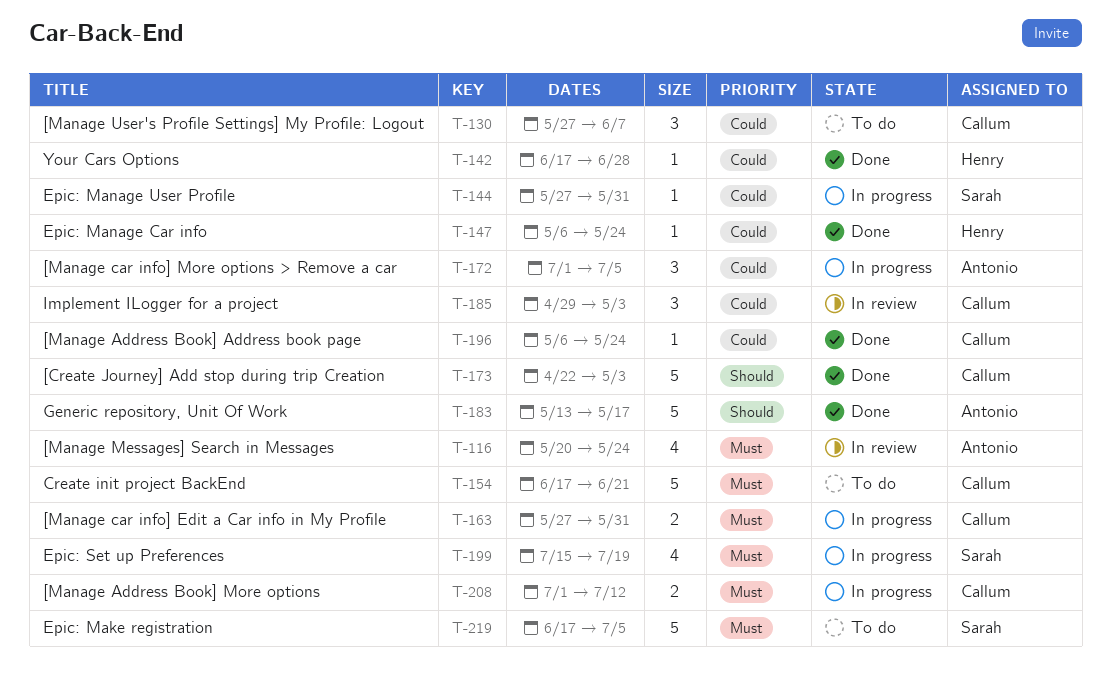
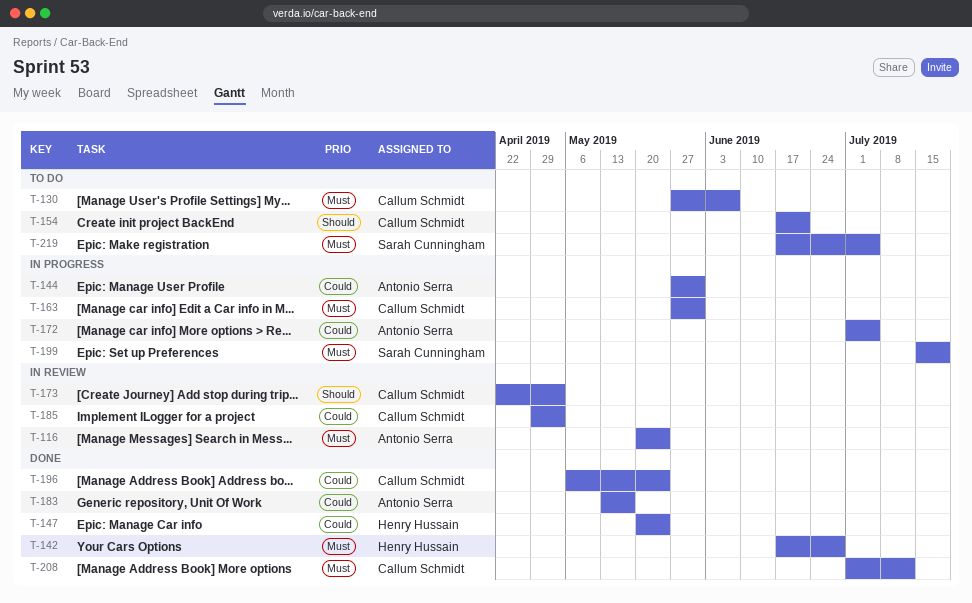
T-130, priority: Could -> Must
T-142, priority: Could -> Must
T-144, owner: Sarah Cunningham -> Antonio Serra
T-147, start: May 6 -> May 20
T-154, priority: Must -> Should
T-173, status: Done -> In review
T-183, priority: Should -> Could
T-208, status: In progress -> Done

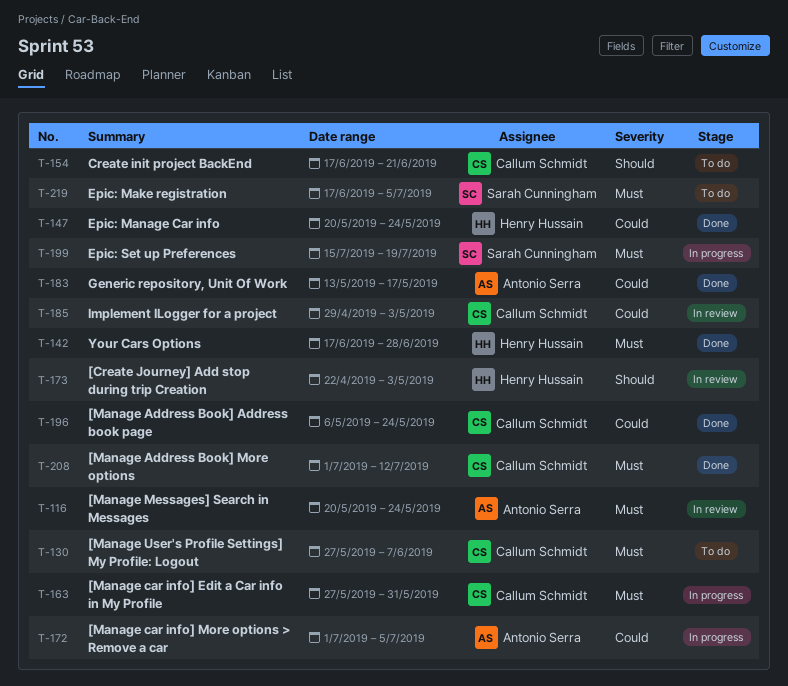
T-144: present -> none
T-173, owner: Callum Schmidt -> Henry Hussain

